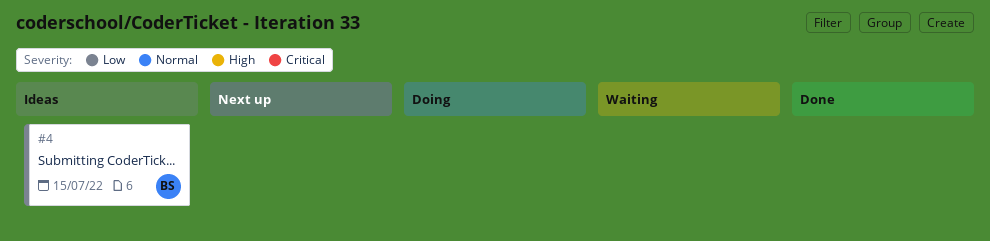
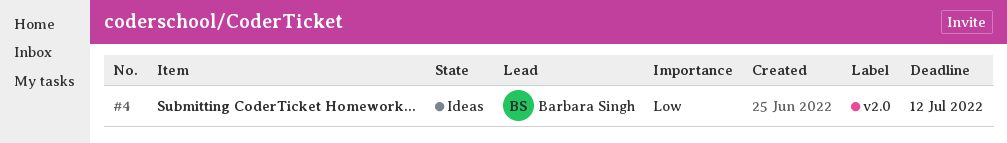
#4, due: Jul 15 -> Jul 12

